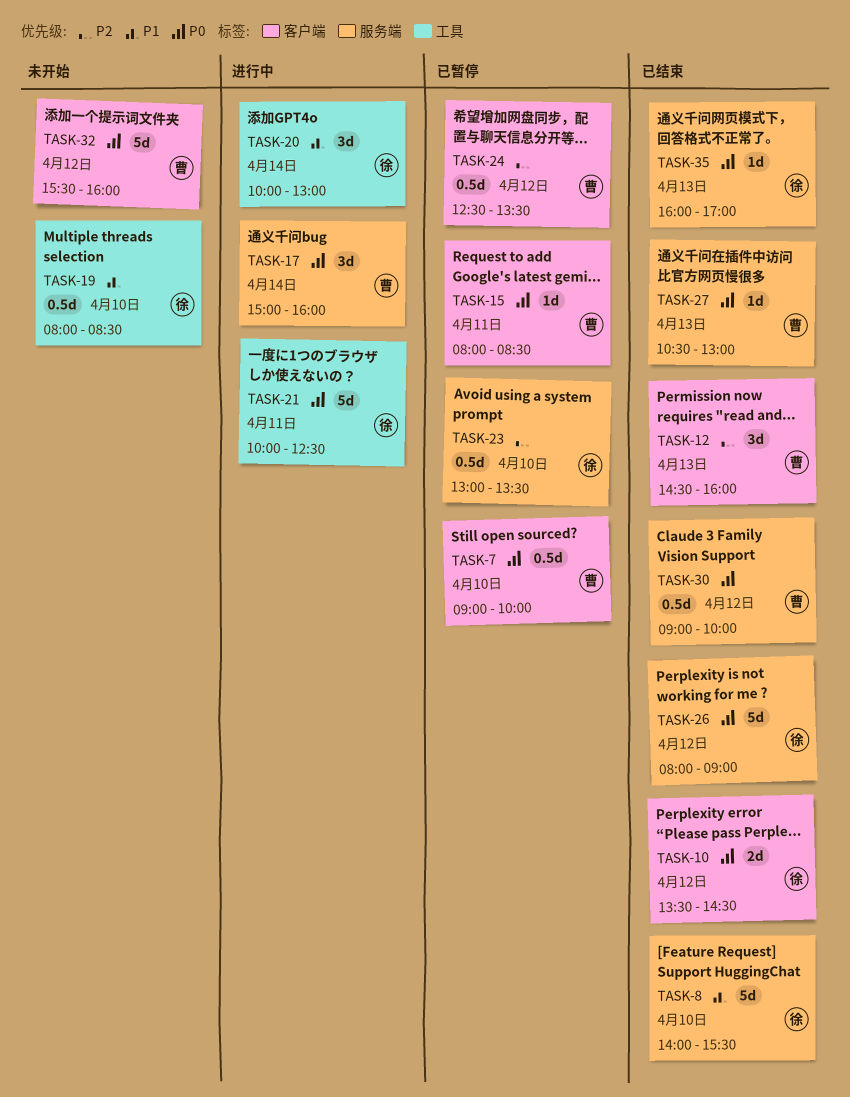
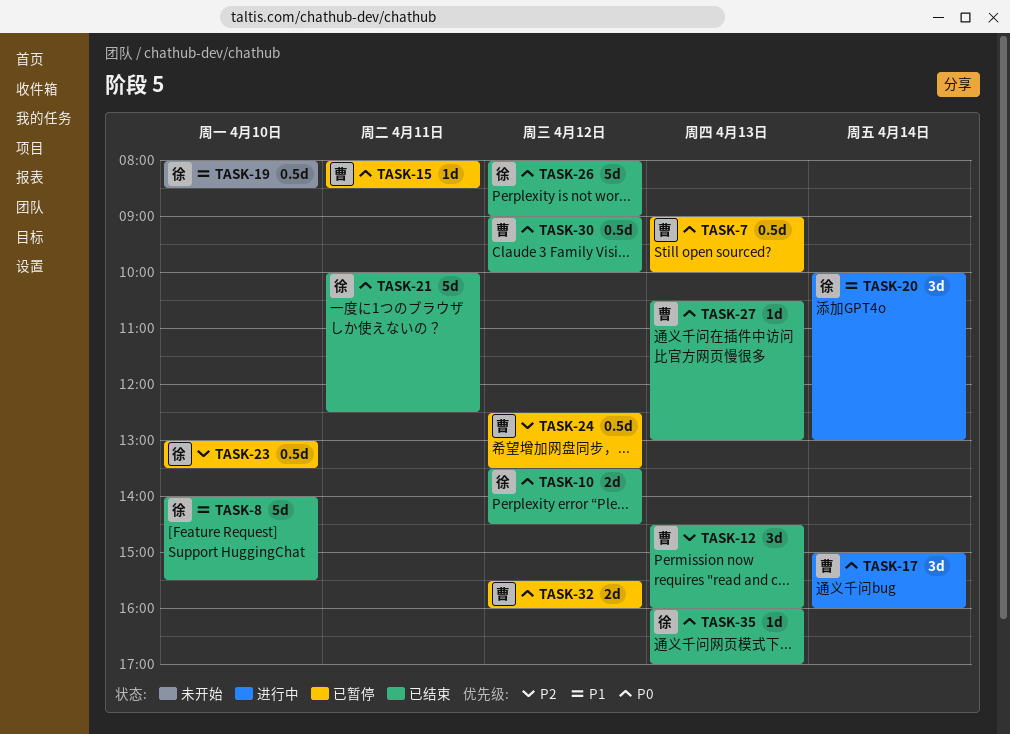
TASK-7, day: Apr 10 -> Apr 13
TASK-21, status: 进行中 -> 已结束
TASK-32, status: 未开始 -> 已暂停
TASK-32, estimate: 5d -> 2d

